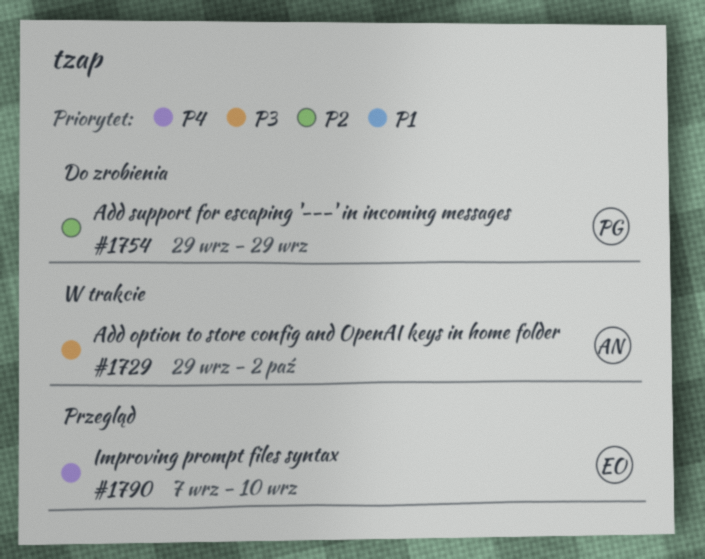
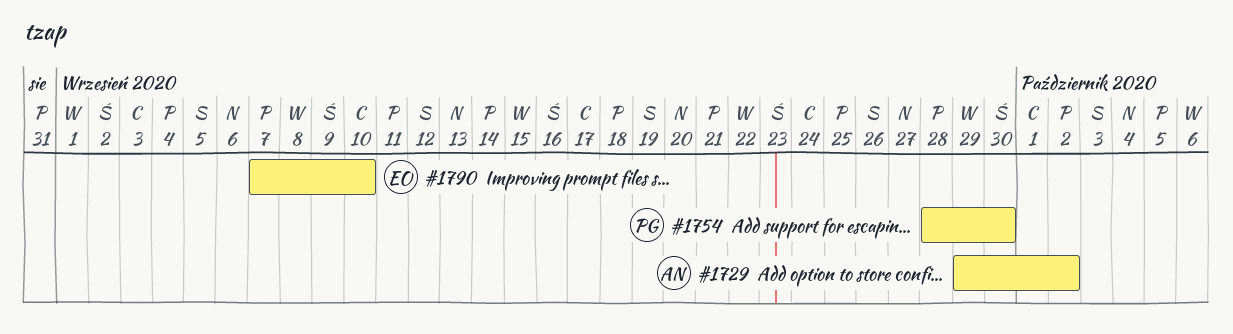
#1754, start: Sep 29 -> Sep 28
#1754, due: Sep 29 -> Sep 30

